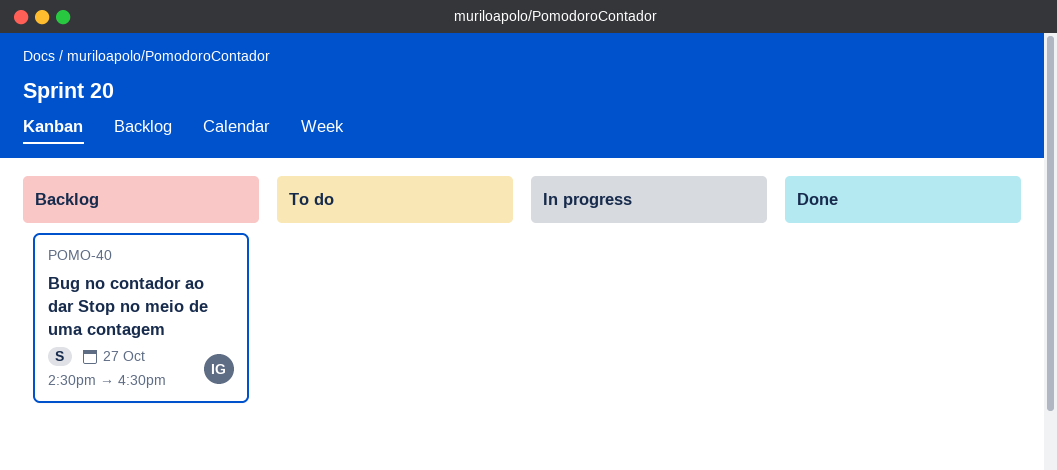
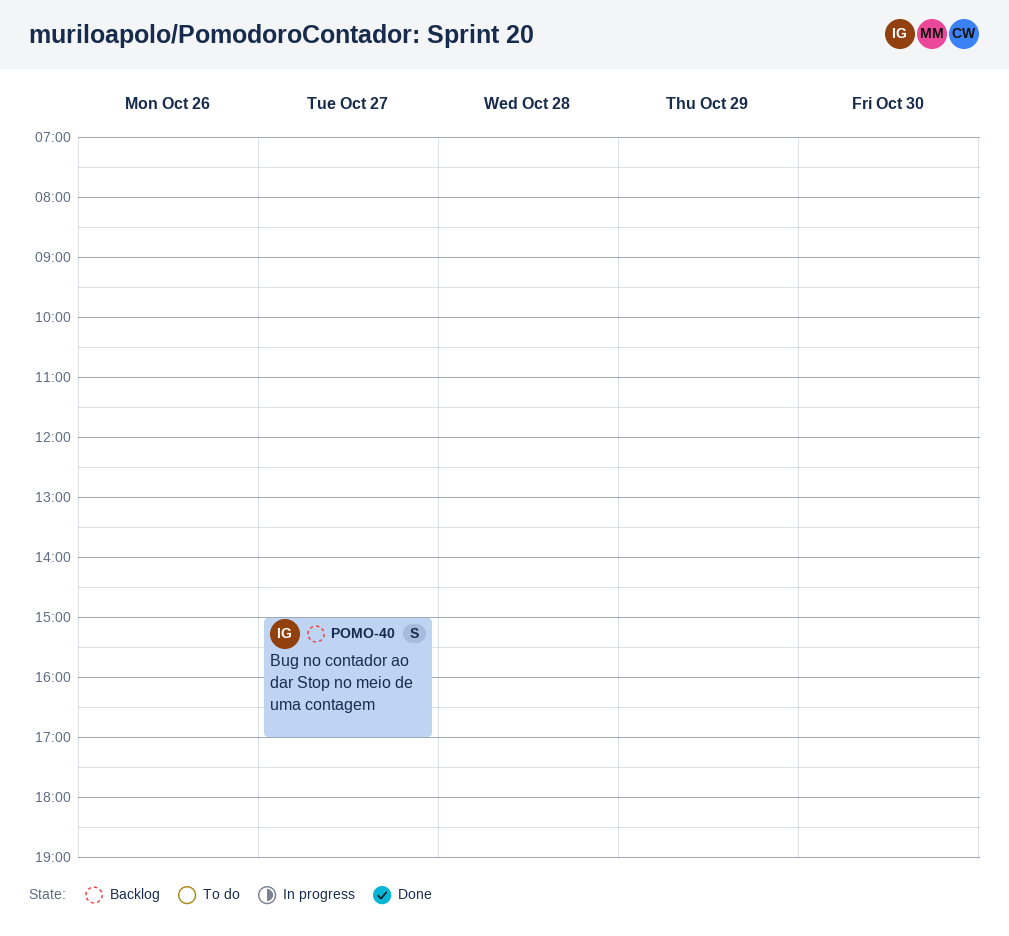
POMO-40, begins: 14:30 -> 15:00
POMO-40, ends: 16:30 -> 17:00

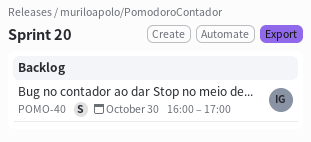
POMO-40, day: Oct 27 -> Oct 30
POMO-40, begins: 15:00 -> 16:00

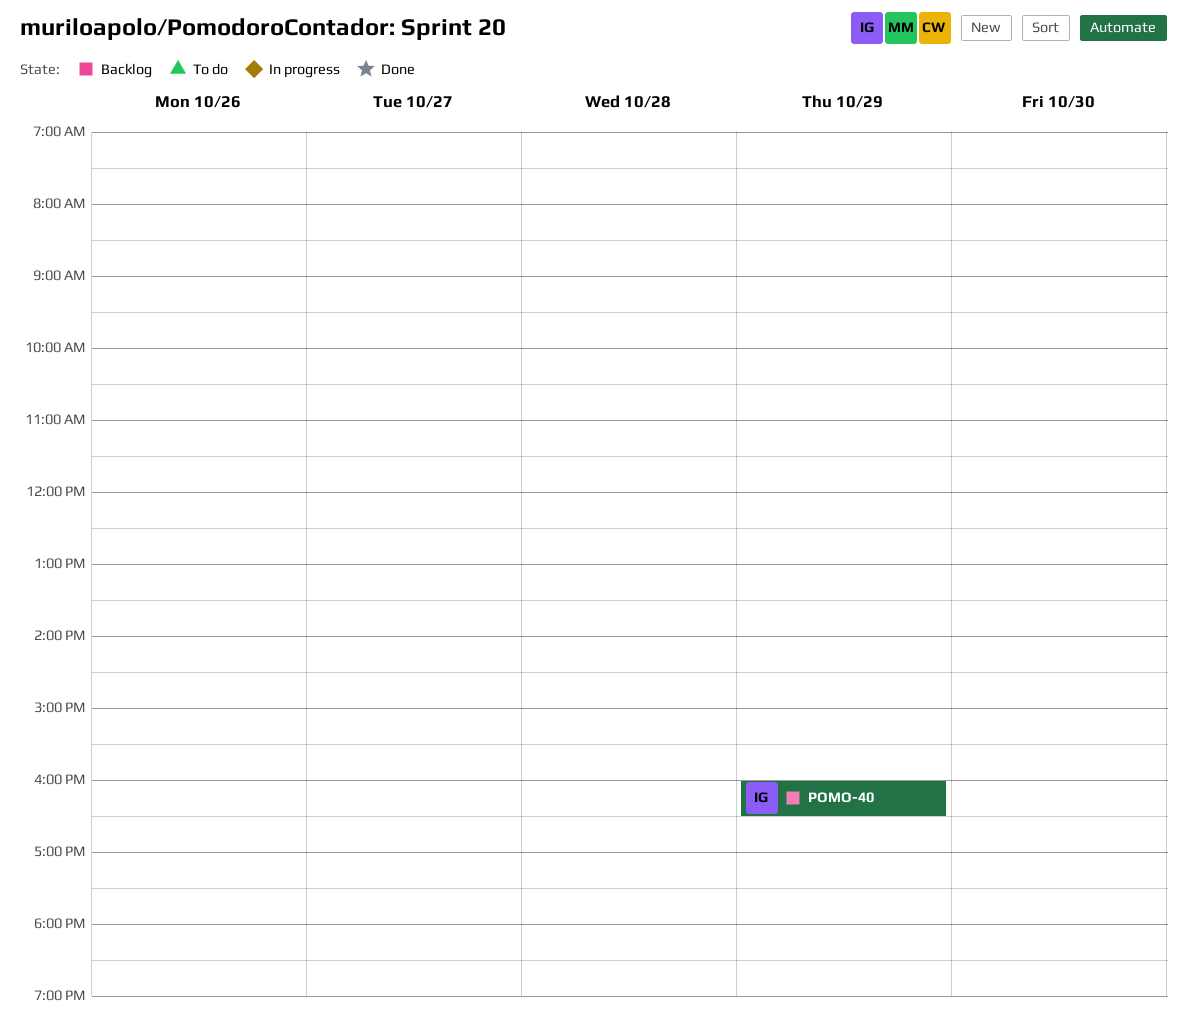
POMO-40, day: Oct 30 -> Oct 29
POMO-40, ends: 17:00 -> 16:30

